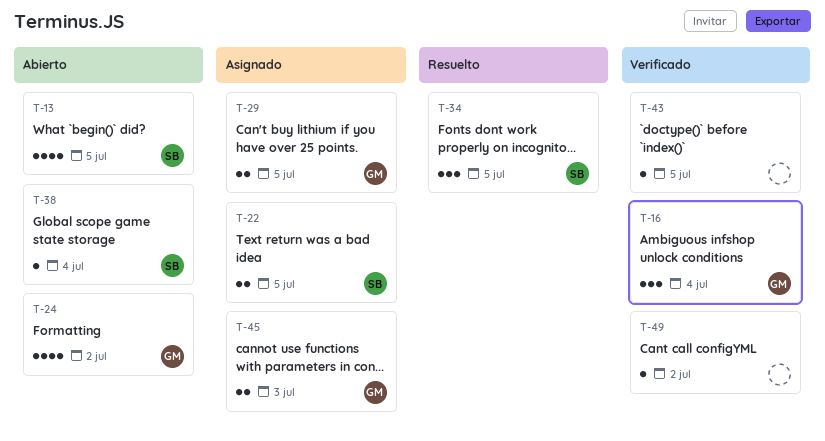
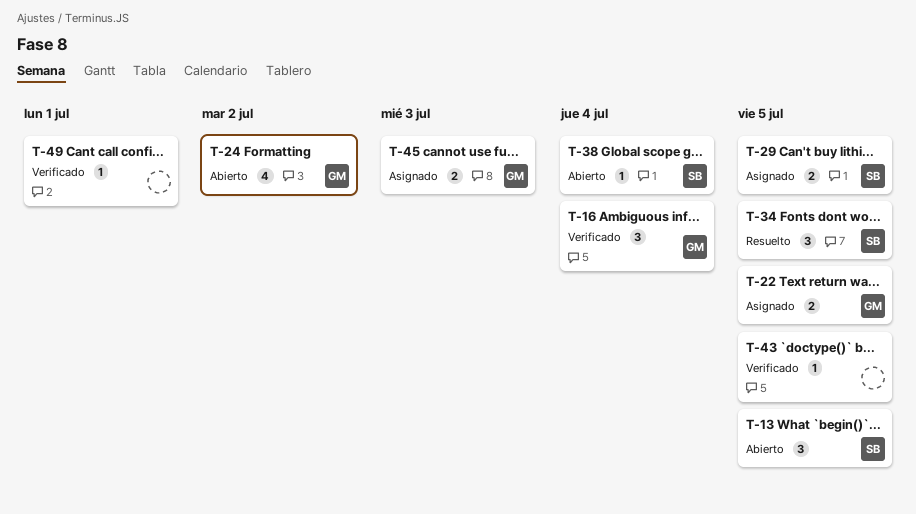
T-13, estimate: 4 -> 3
T-22, owner: SB -> GM
T-29, owner: GM -> SB
T-49, due: Jul 2 -> Jul 1

